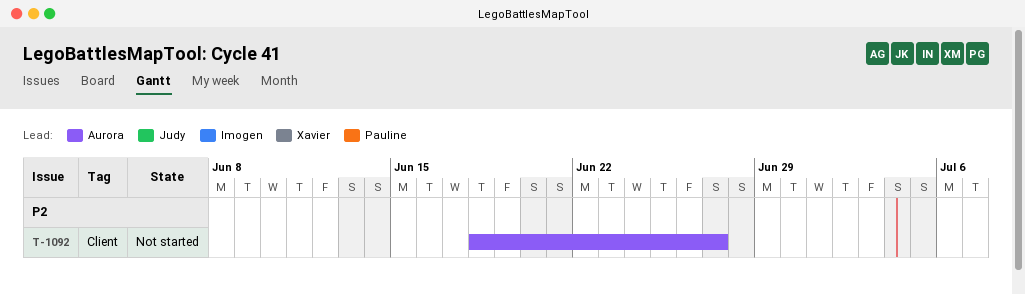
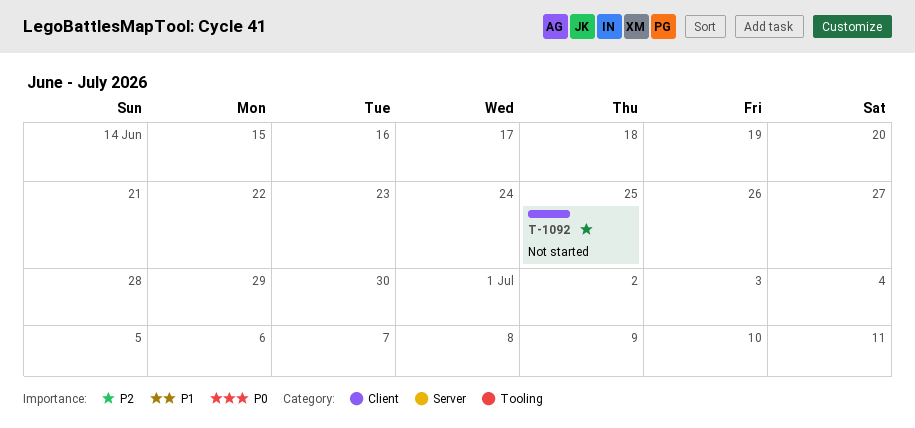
T-1092, due: Jun 27 -> Jun 25

